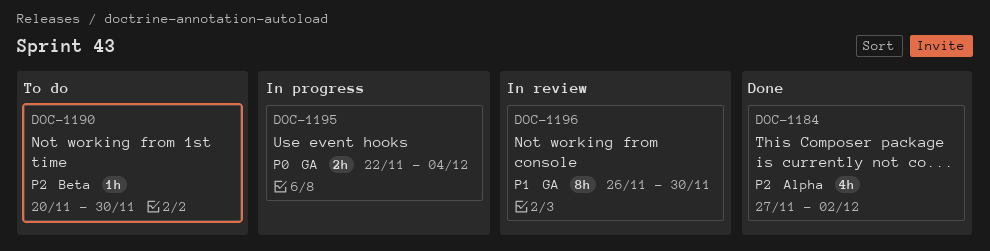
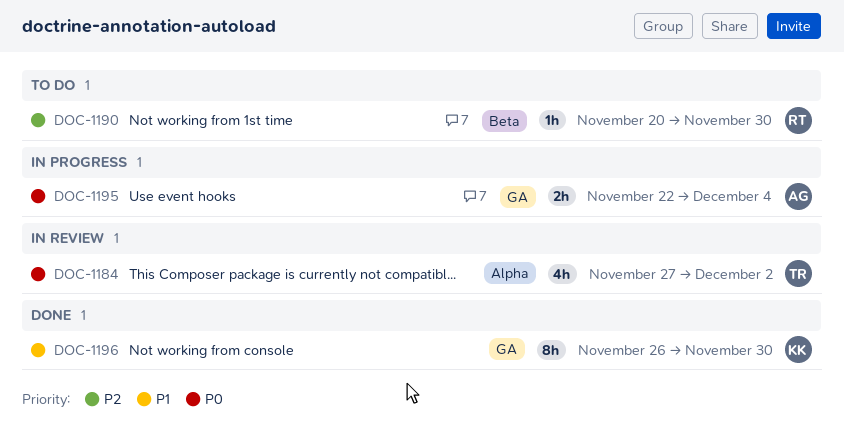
DOC-1184, status: Done -> In review
DOC-1184, priority: P2 -> P0
DOC-1196, status: In review -> Done

